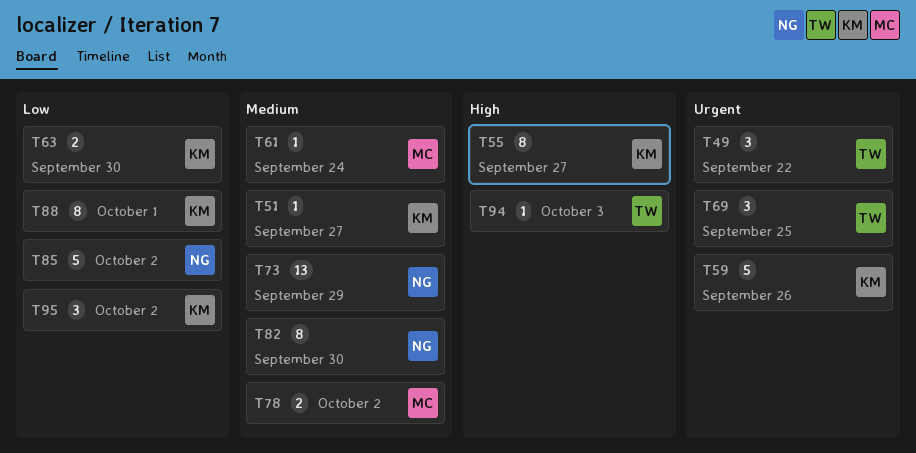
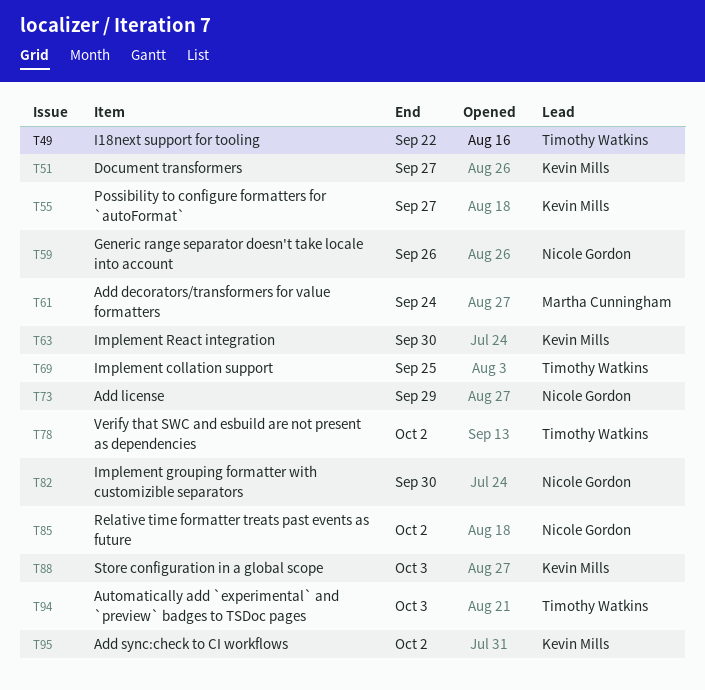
T59, owner: Kevin Mills -> Nicole Gordon
T78, owner: Martha Cunningham -> Timothy Watkins
T88, due: Oct 1 -> Oct 3

